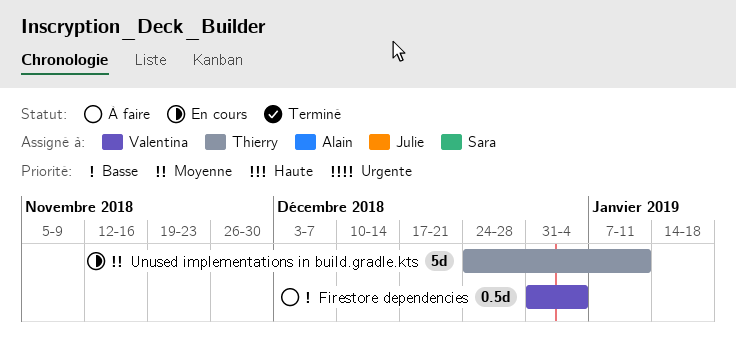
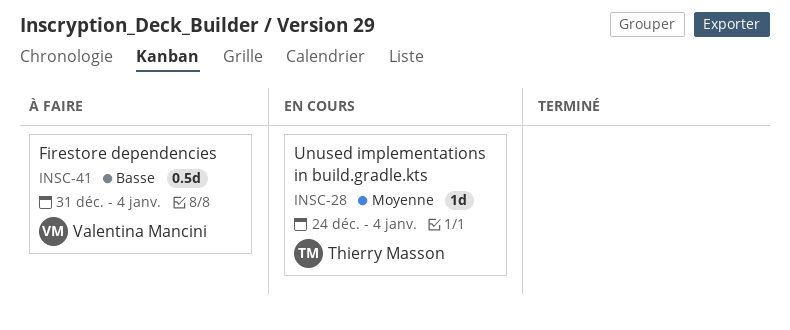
Unused implementations in build.gradle.kts, estimate: 5d -> 1d
Unused implementations in build.gradle.kts, due: Jan 11 -> Jan 4

